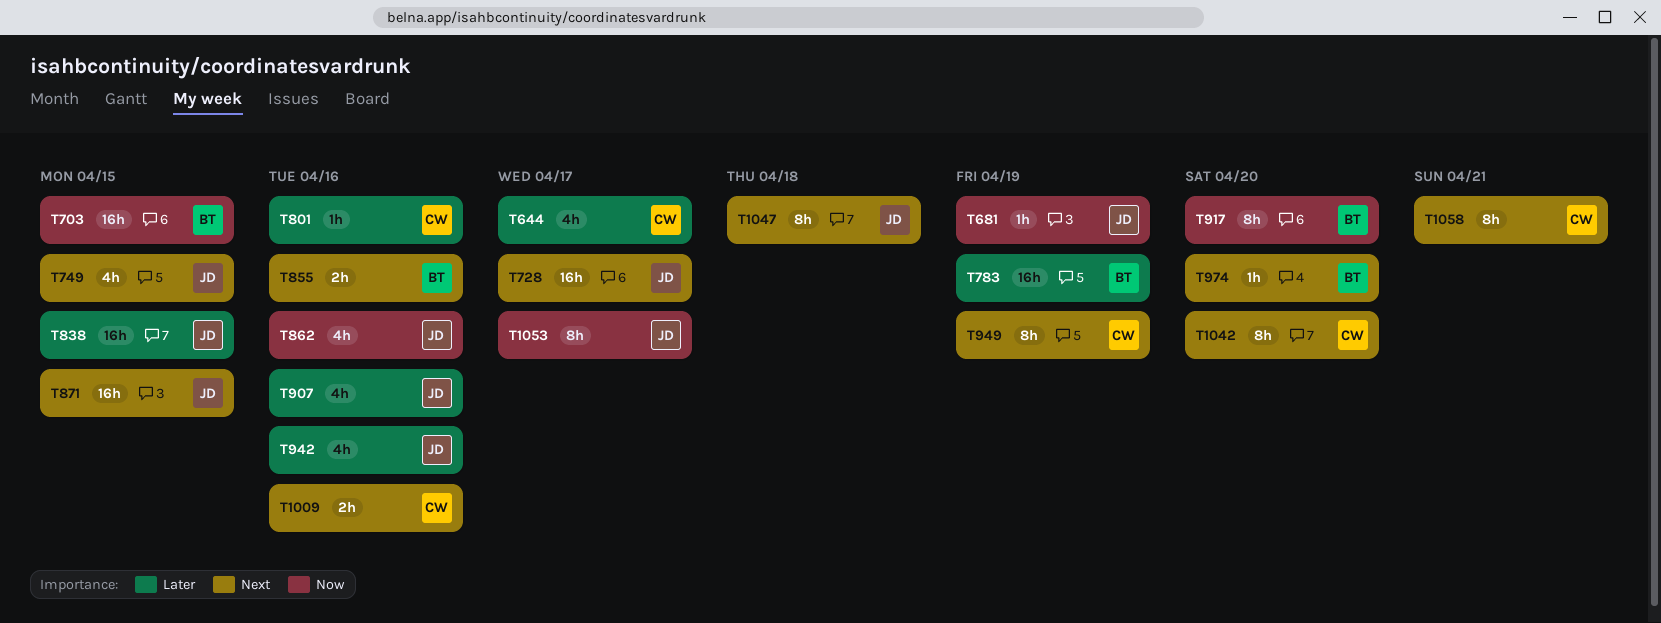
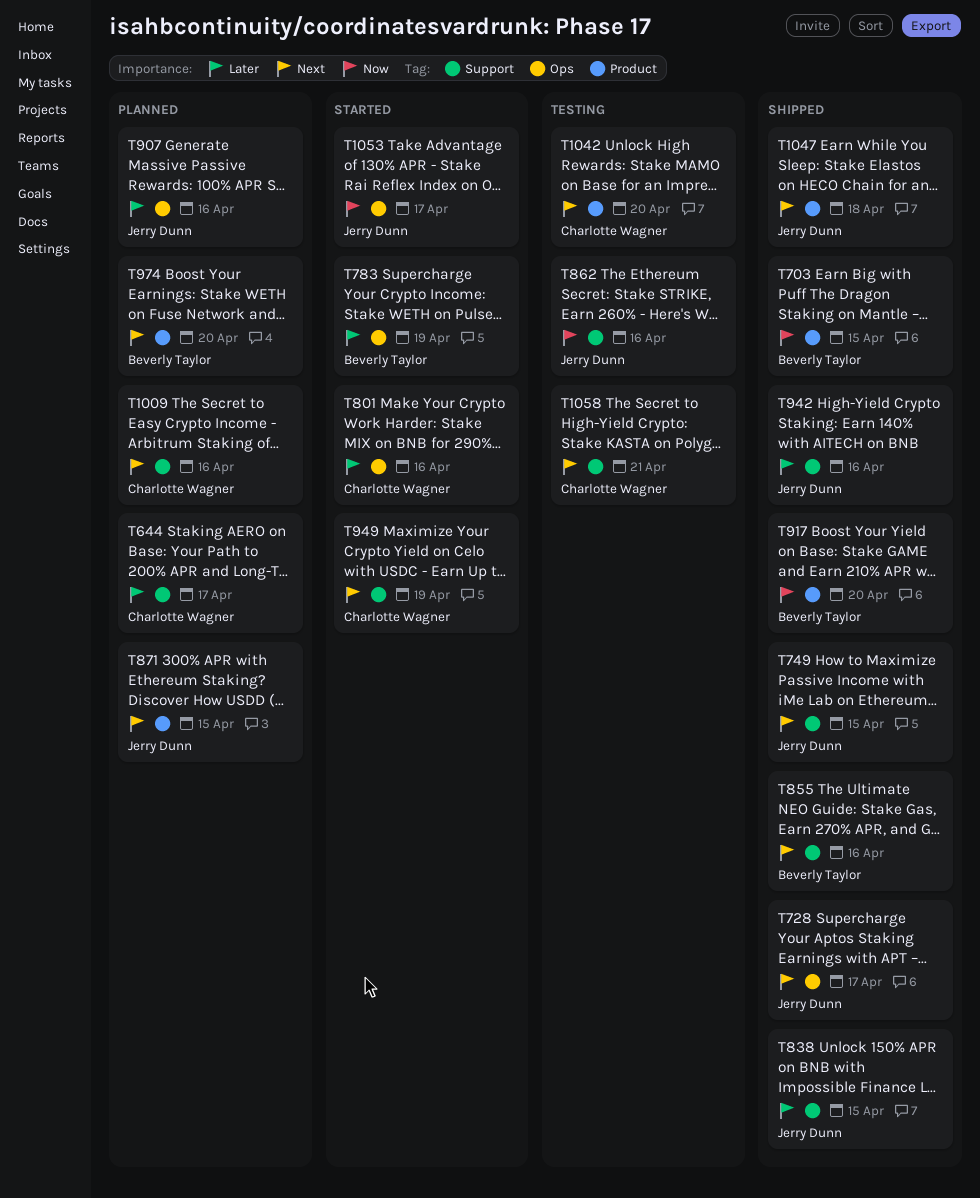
T681: present -> none

